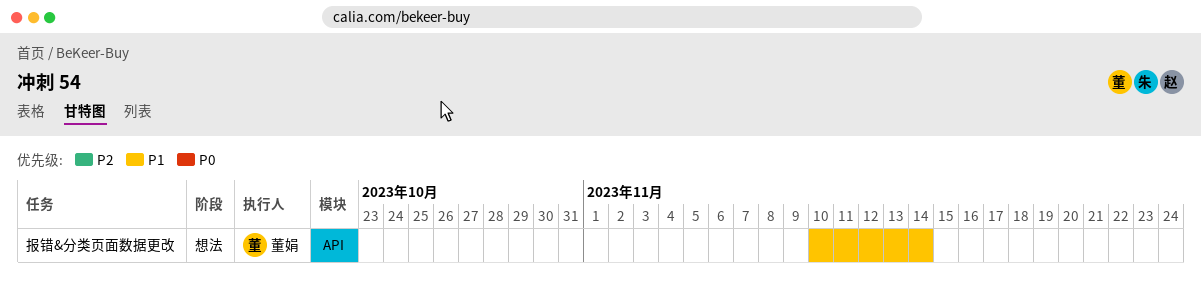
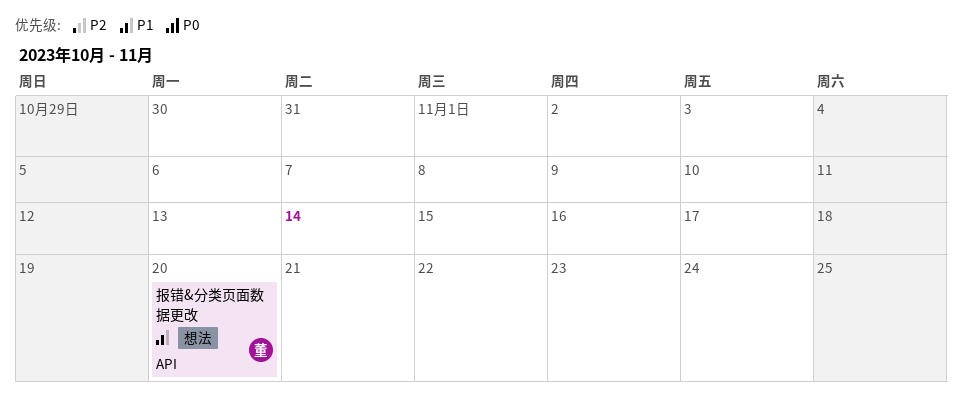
报错&分类页面数据更改, due: Nov 14 -> Nov 20

